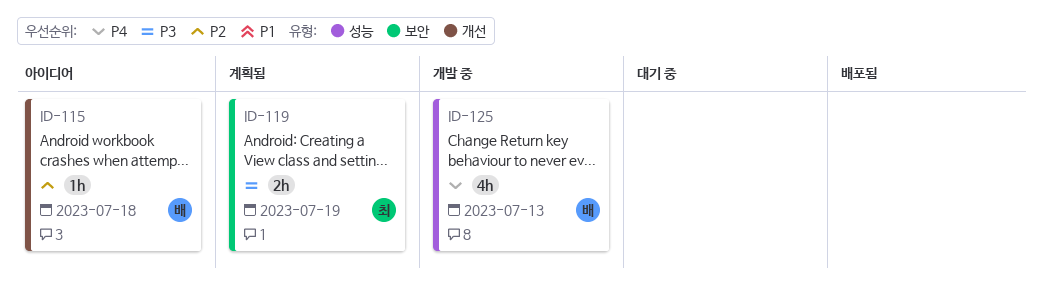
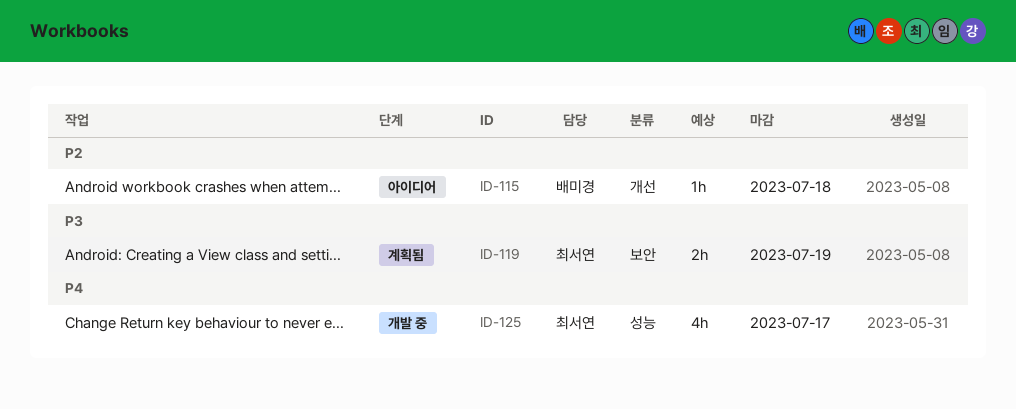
ID-125, owner: 배미경 -> 최서연
ID-125, due: Jul 13 -> Jul 17

